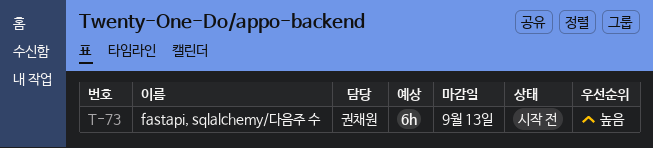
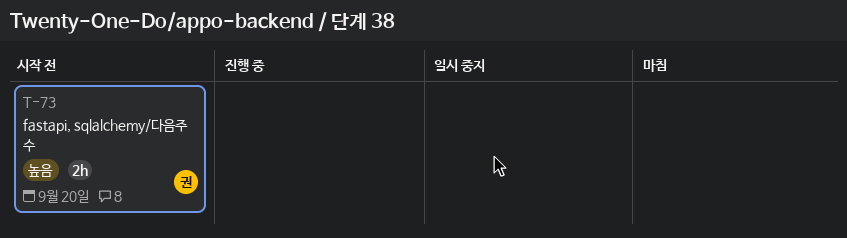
T-73, estimate: 6h -> 2h
T-73, due: Sep 13 -> Sep 20

